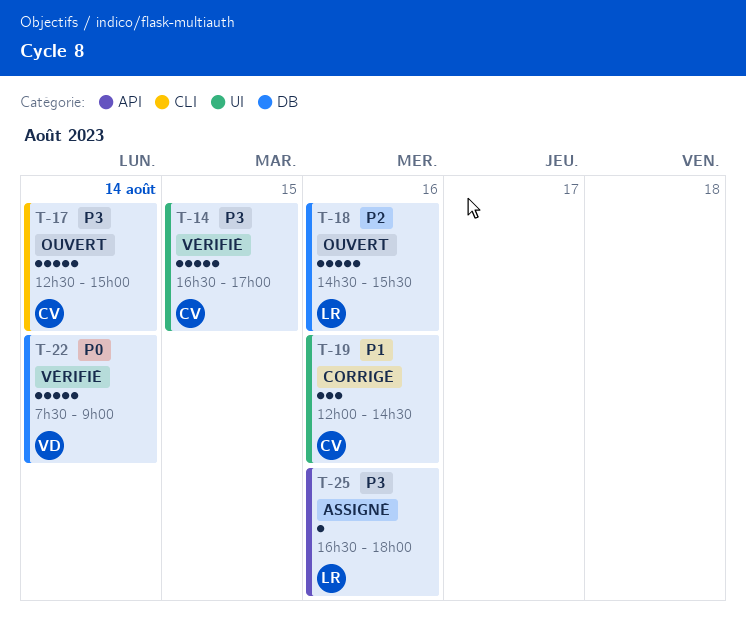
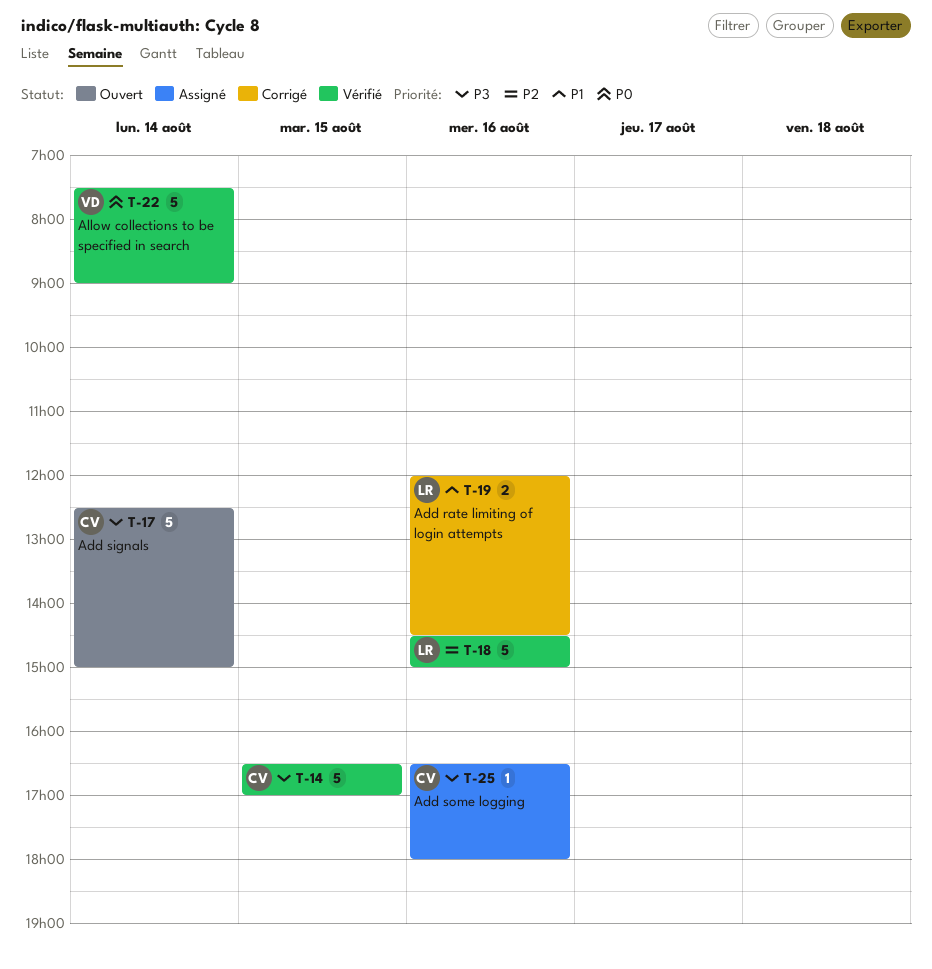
T-18, status: Ouvert -> Vérifié
T-18, ends: 15:30 -> 15:00
T-19, owner: CV -> LR
T-19, estimate: 3 -> 2
T-25, owner: LR -> CV

